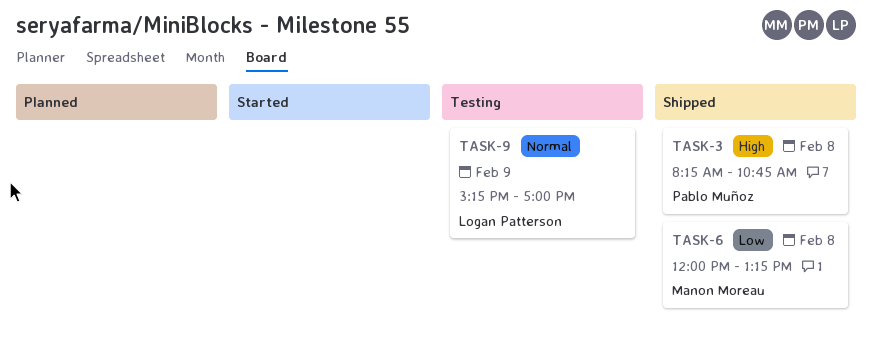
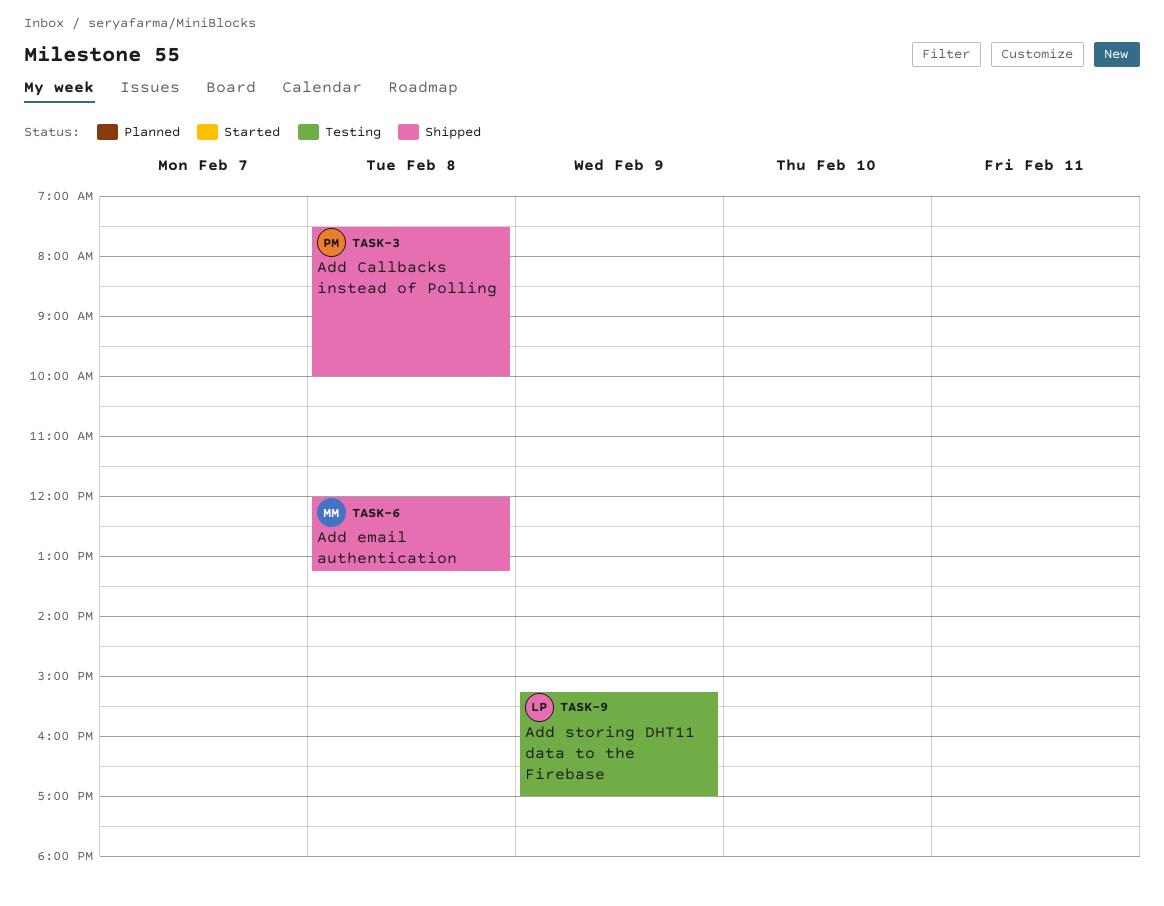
TASK-3, begins: 08:15 -> 07:30
TASK-3, ends: 10:45 -> 10:00

